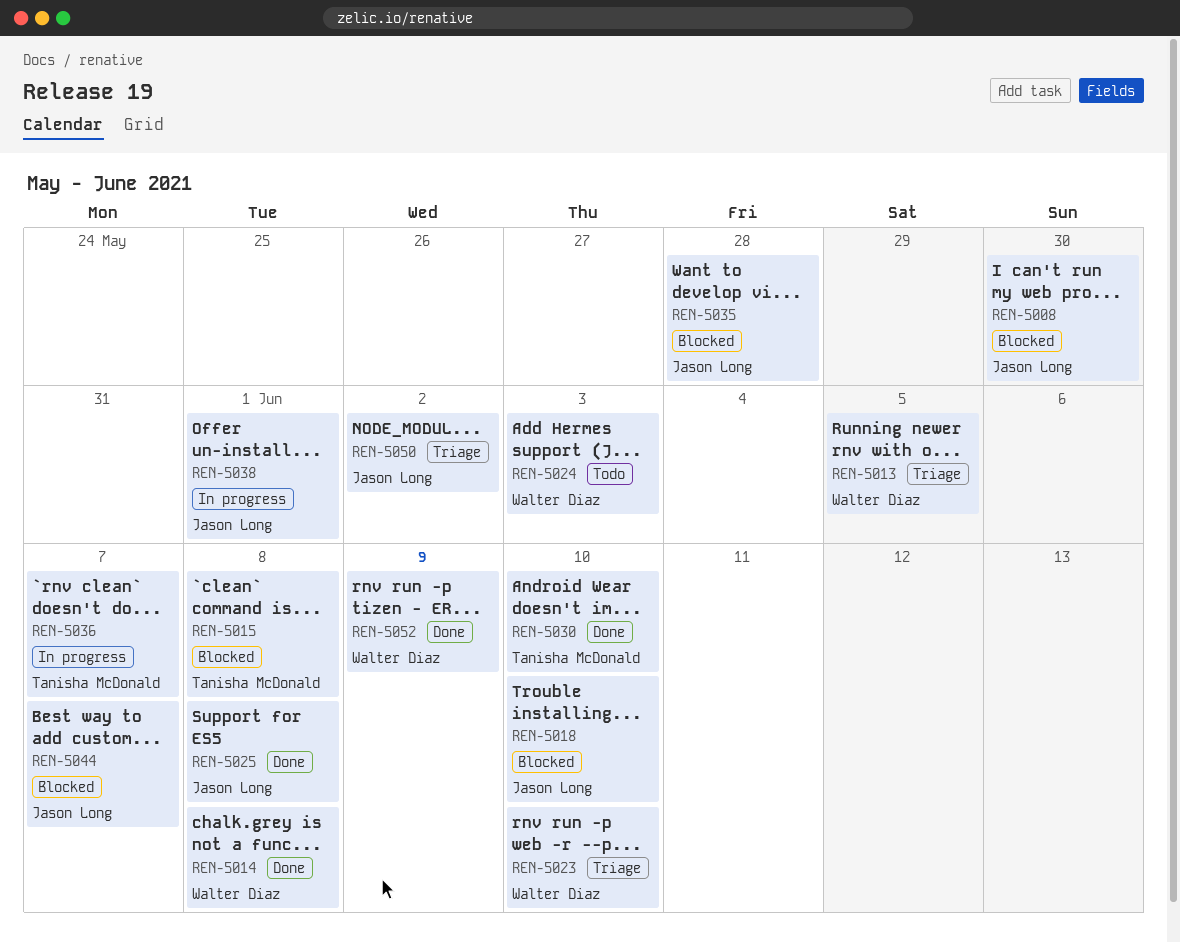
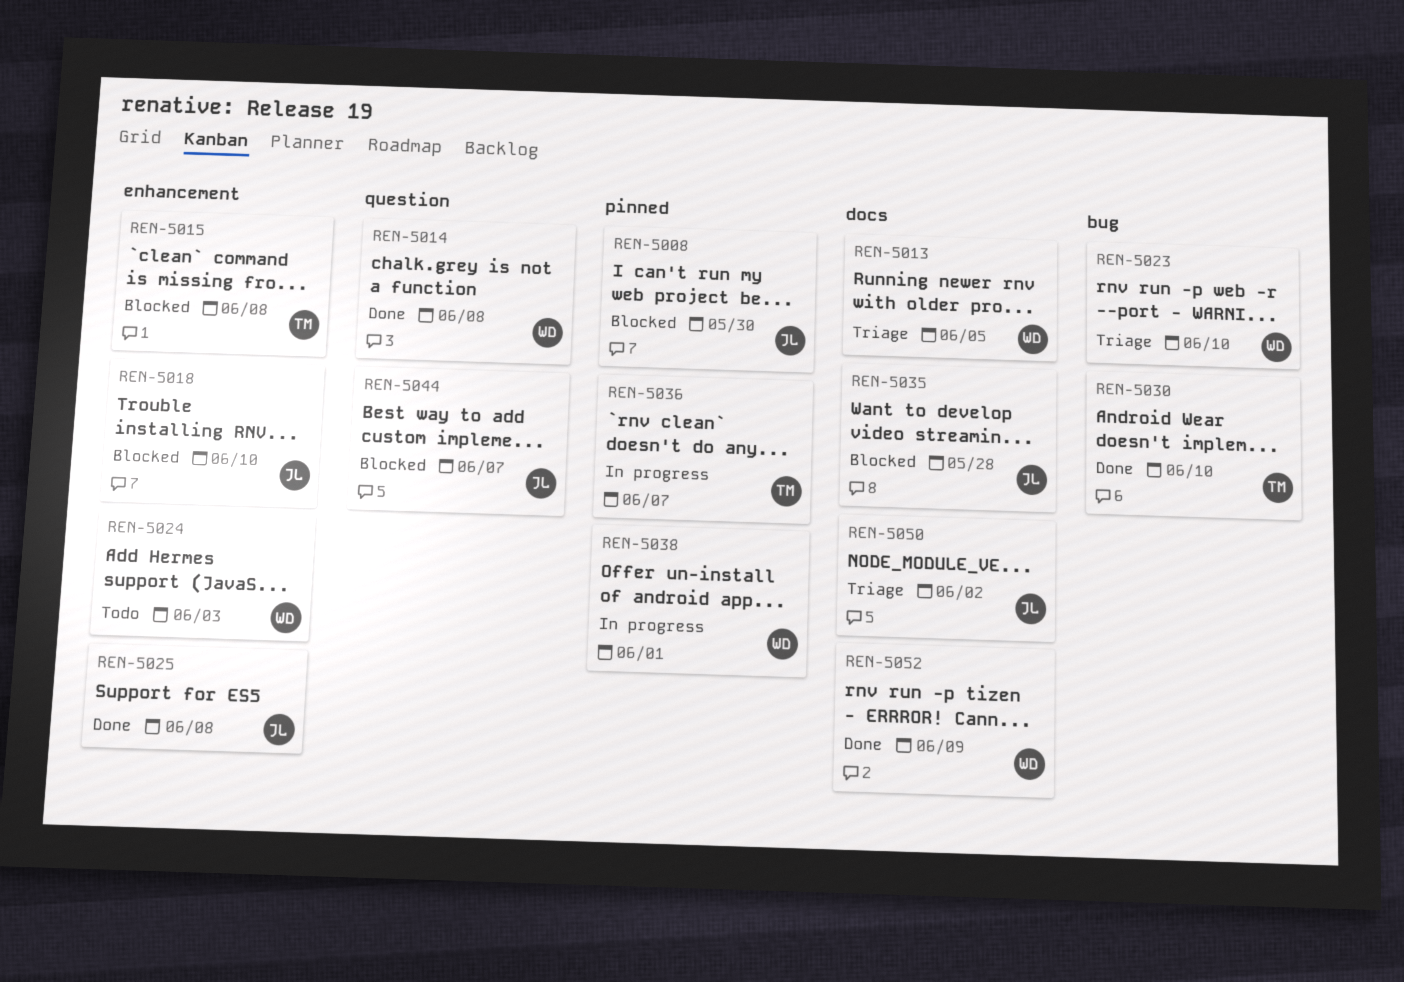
REN-5038, owner: Jason Long -> Walter Diaz

